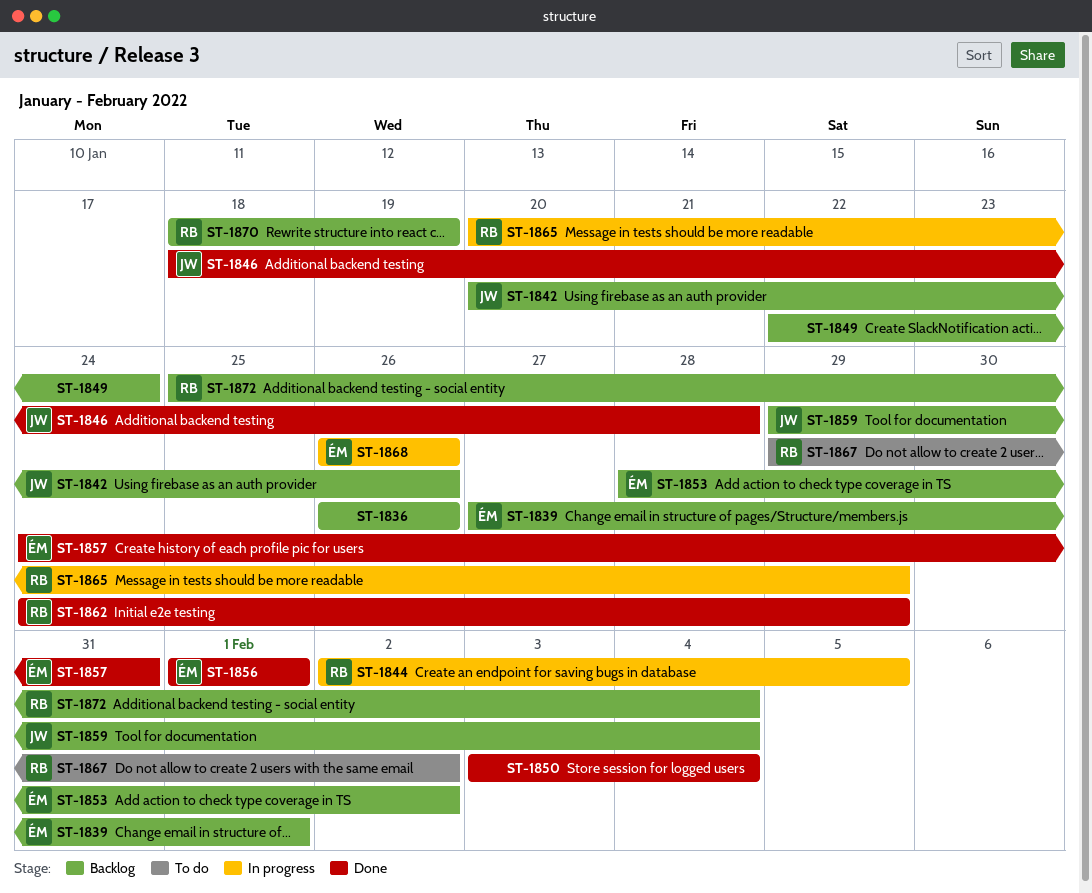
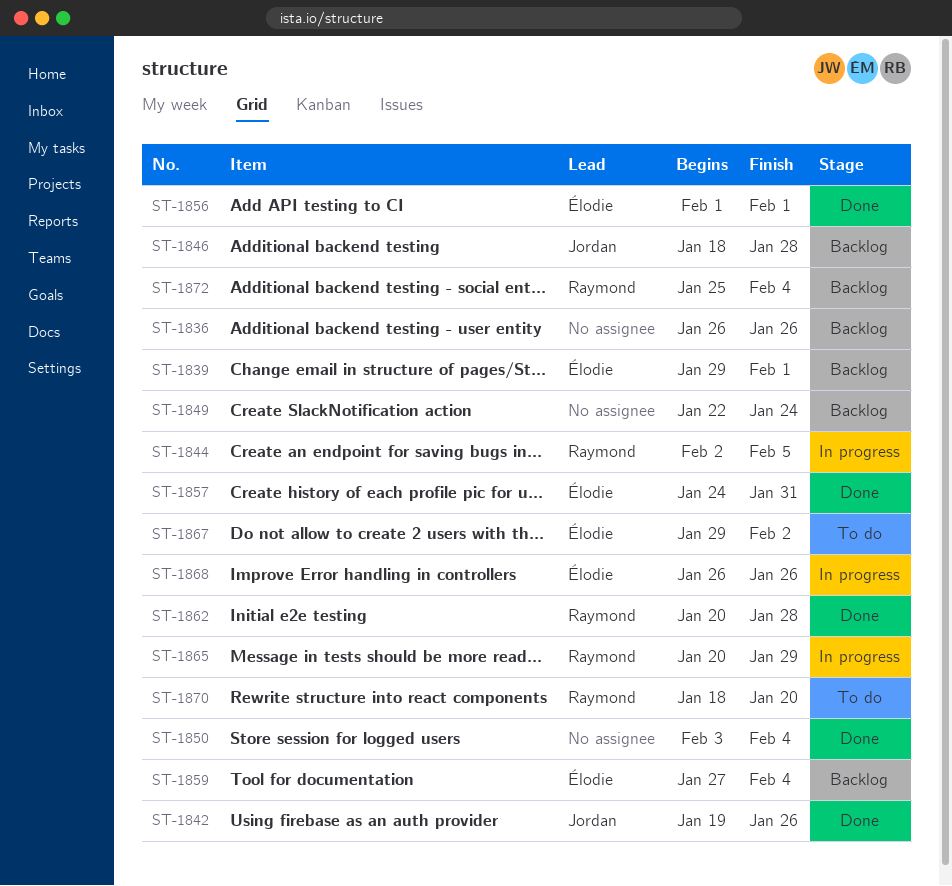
ST-1839, start: Jan 27 -> Jan 29
ST-1842, status: Backlog -> Done
ST-1842, start: Jan 20 -> Jan 19
ST-1846, status: Done -> Backlog
ST-1853: present -> none
ST-1859, owner: Jordan -> Élodie
ST-1859, start: Jan 29 -> Jan 27
ST-1862, start: Jan 24 -> Jan 20
ST-1862, due: Jan 29 -> Jan 28
ST-1867, owner: Raymond -> Élodie
ST-1870, status: Backlog -> To do
ST-1870, due: Jan 19 -> Jan 20

